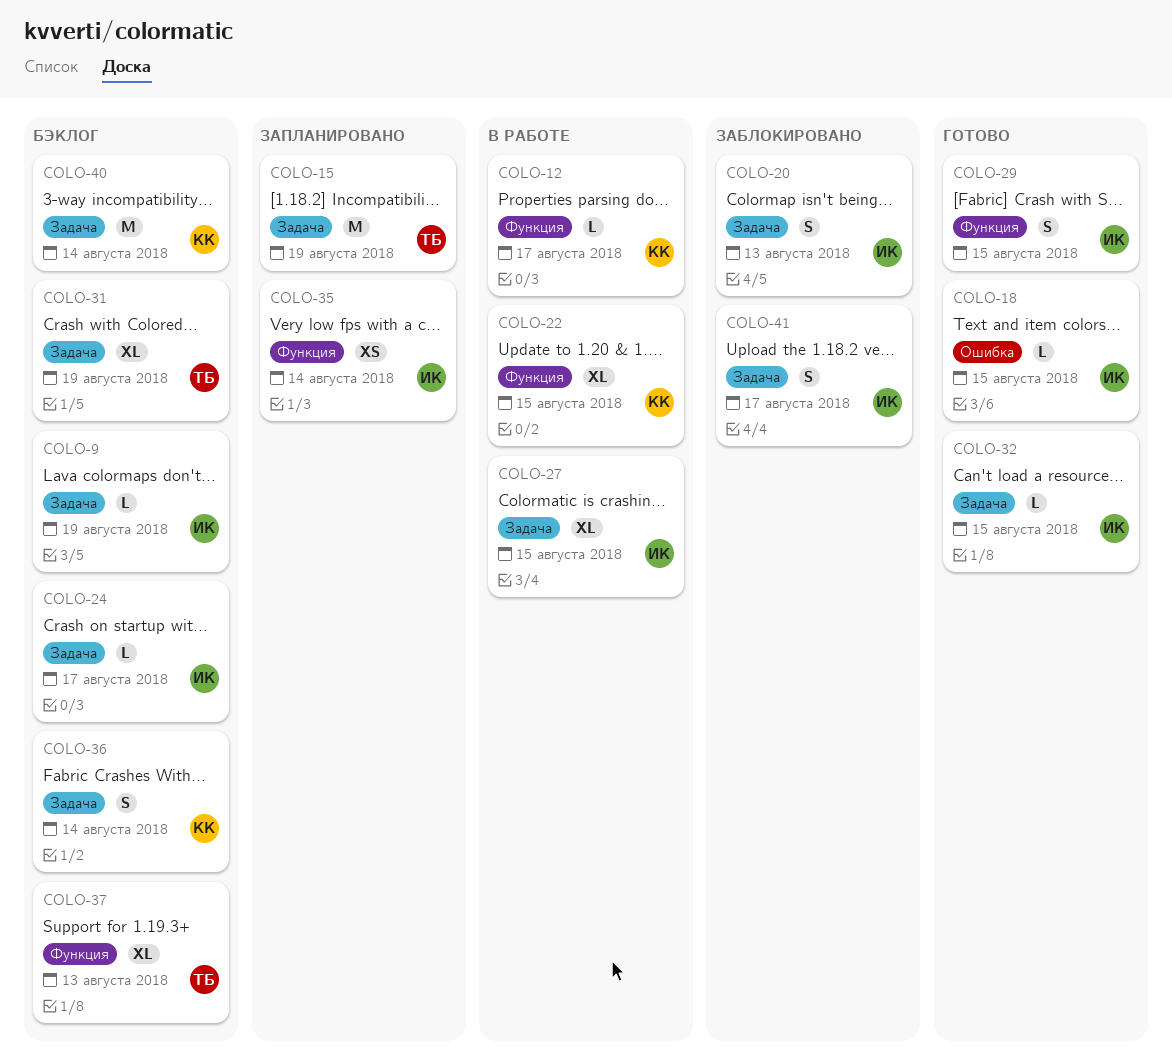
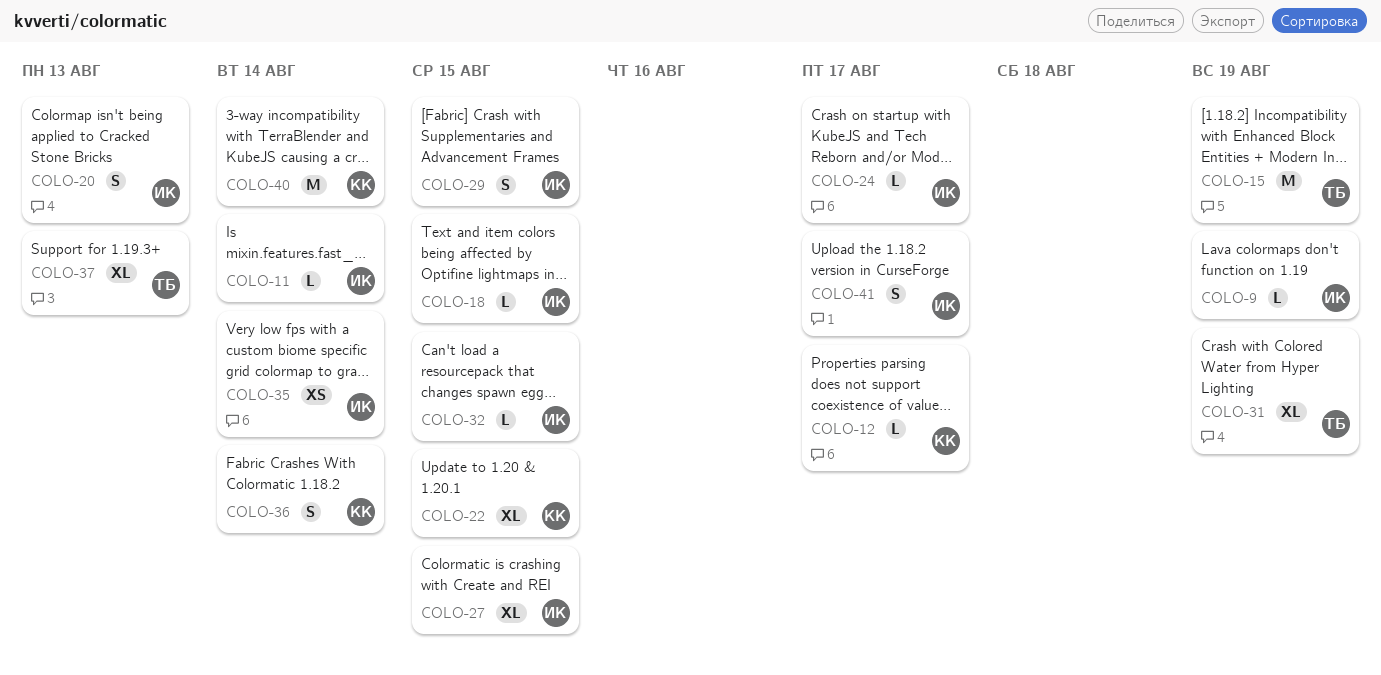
COLO-11: none -> present

